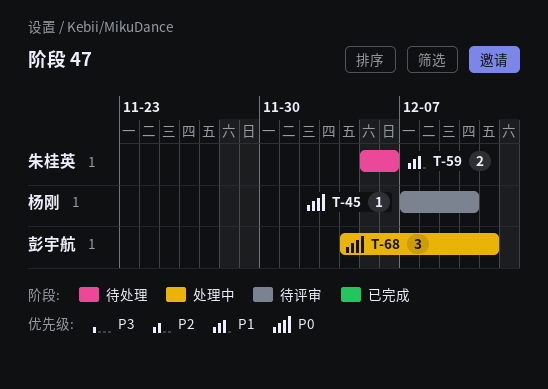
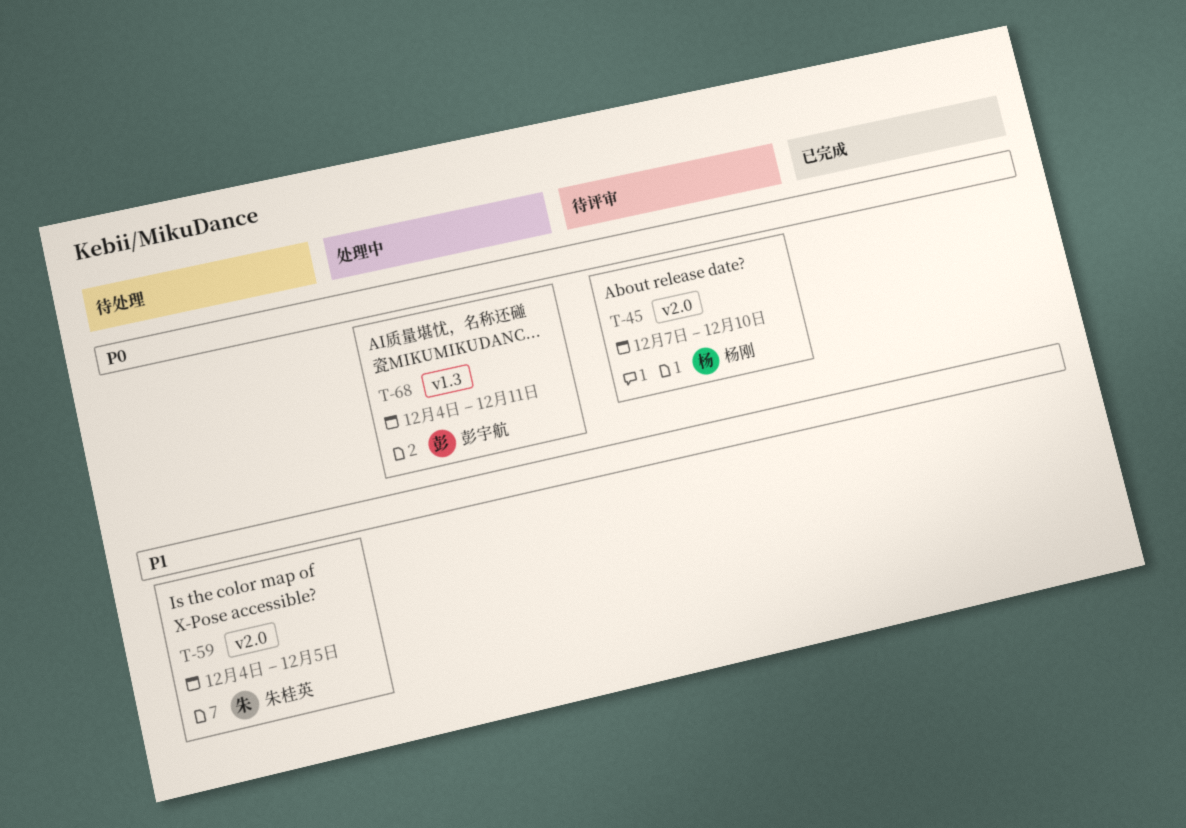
T-59, start: Dec 5 -> Dec 4
T-59, due: Dec 6 -> Dec 5

